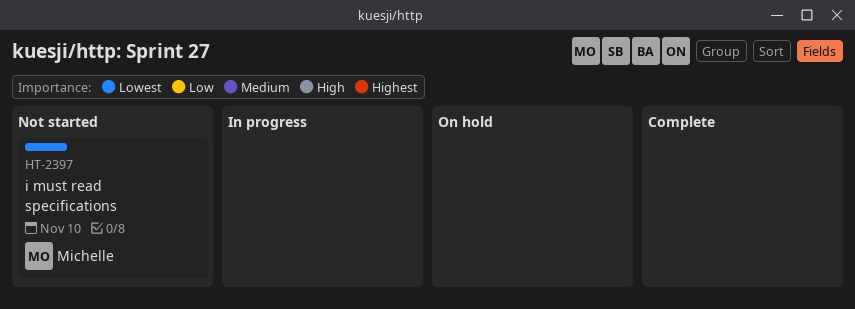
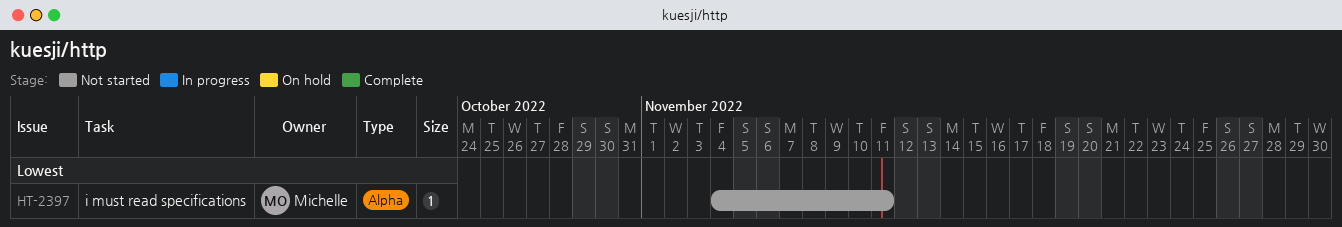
HT-2397, due: Nov 10 -> Nov 11

